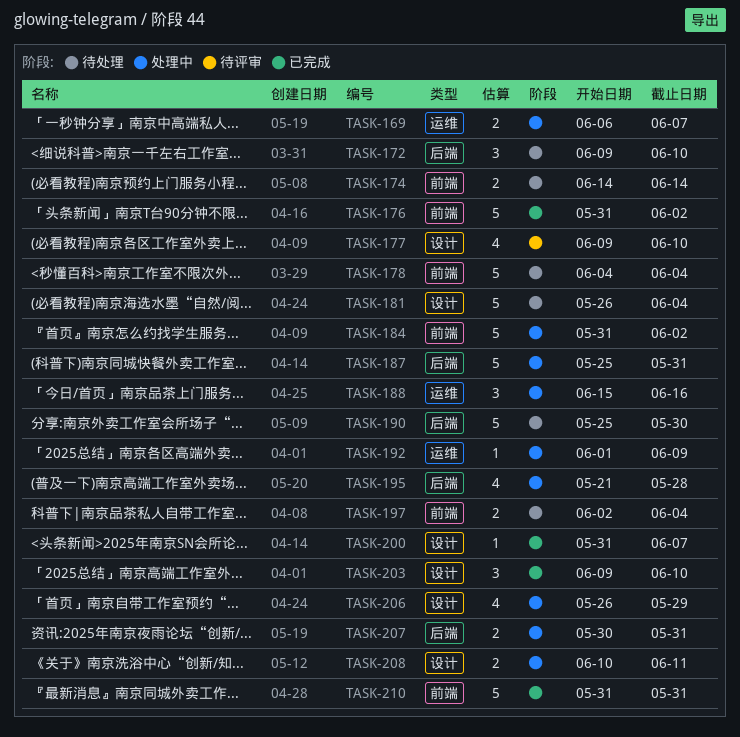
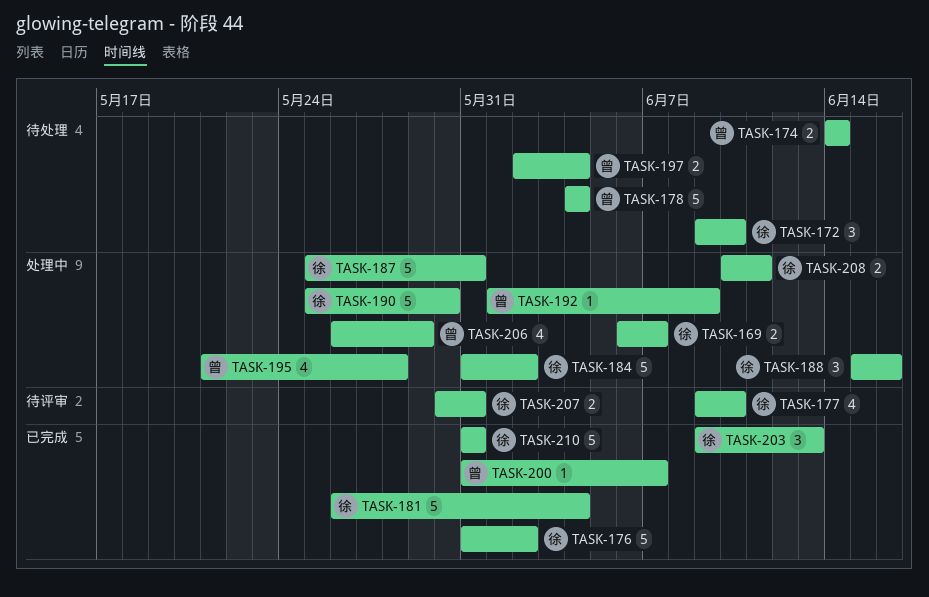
TASK-181, status: 待处理 -> 已完成
TASK-190, status: 待处理 -> 处理中
TASK-203, due: Jun 10 -> Jun 13
TASK-207, status: 处理中 -> 待评审

